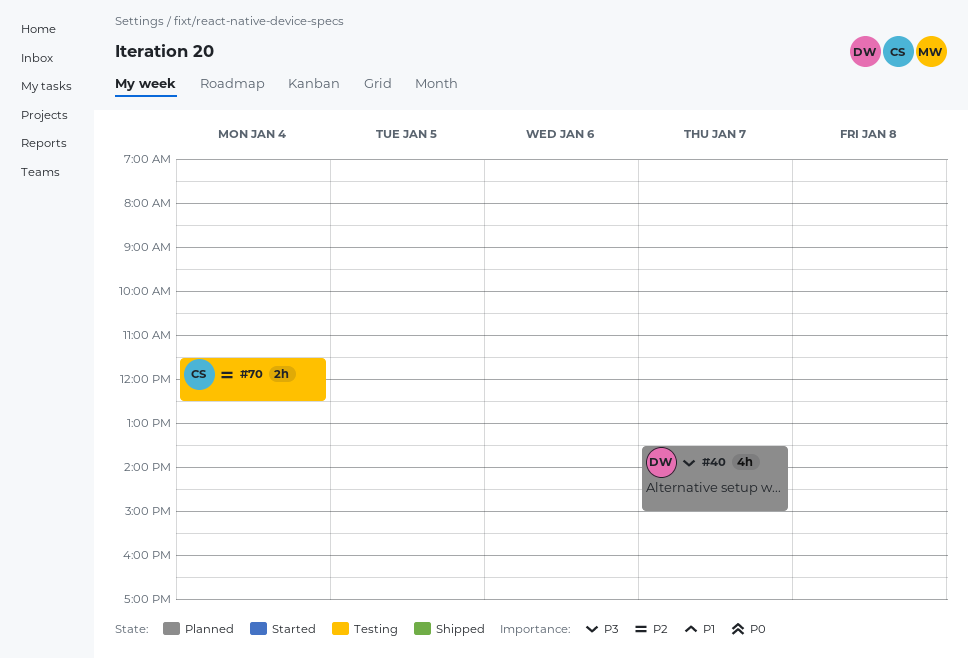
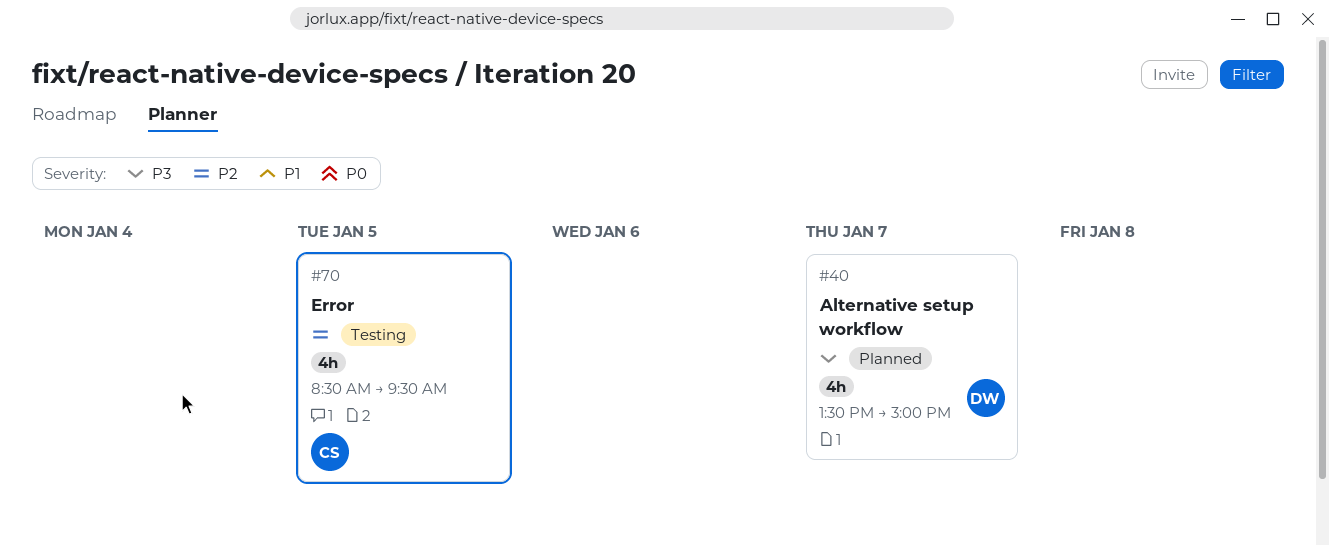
#70, estimate: 2h -> 4h
#70, day: Jan 4 -> Jan 5
#70, begins: 11:30 -> 08:30
#70, ends: 12:30 -> 09:30

